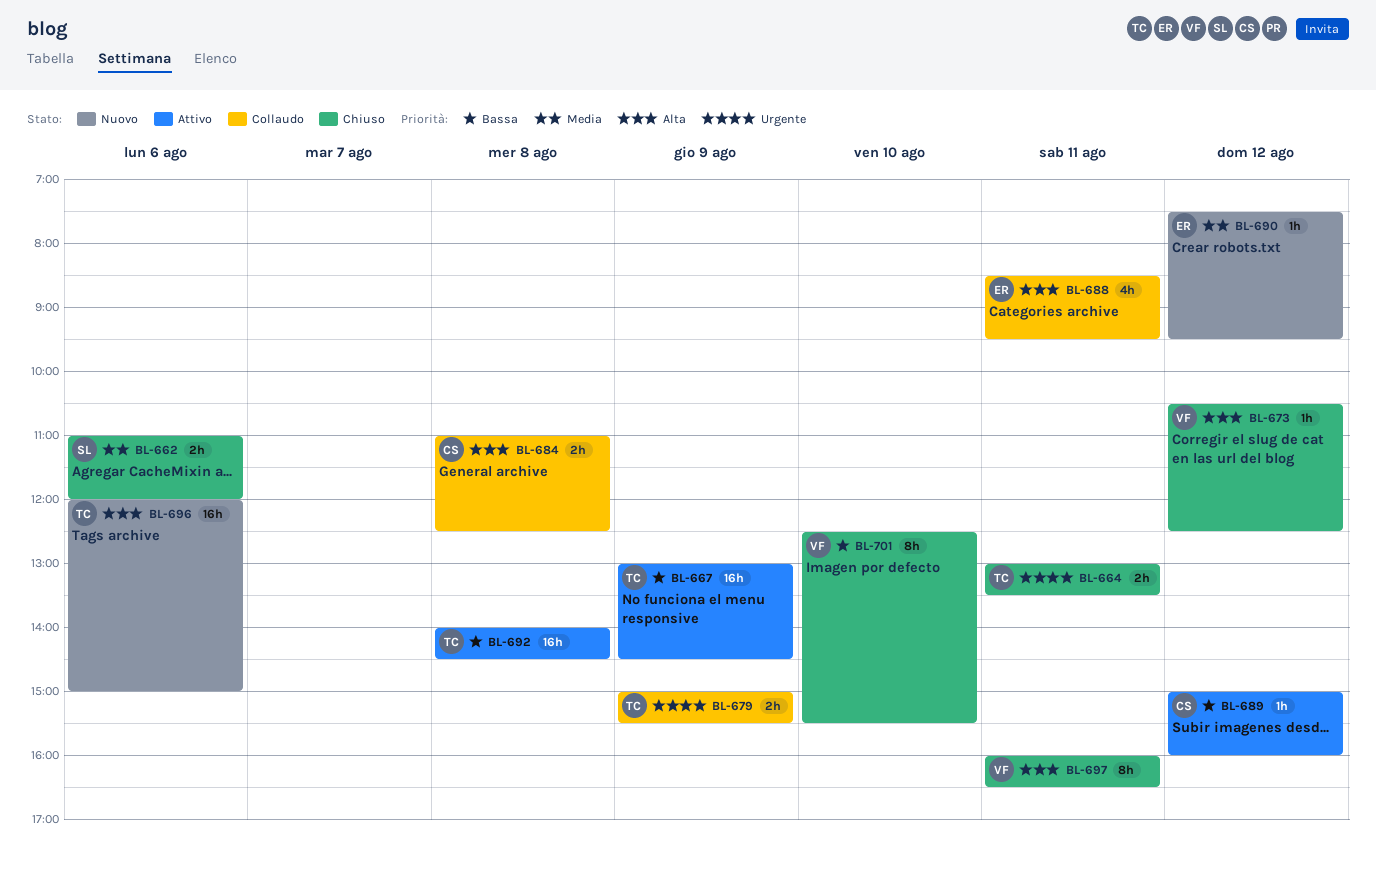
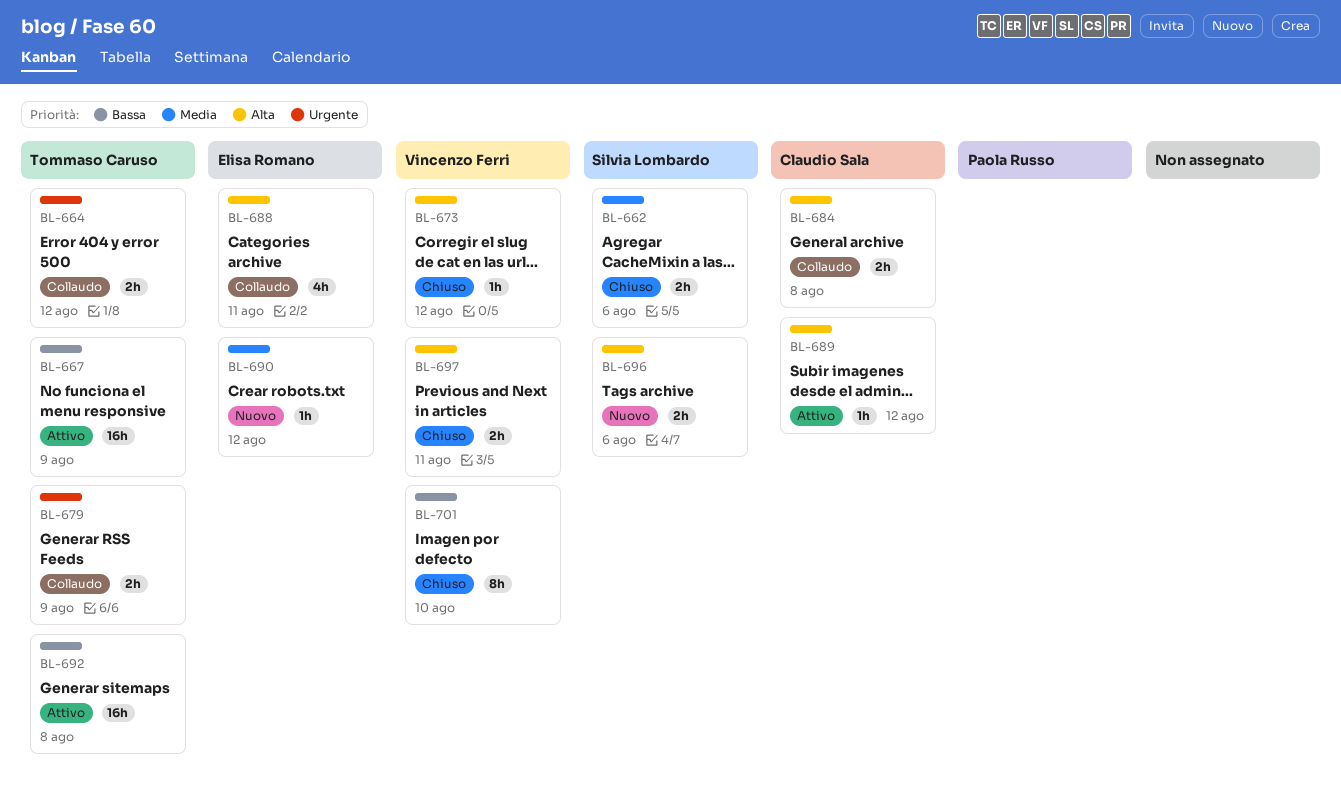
BL-664, status: Chiuso -> Collaudo
BL-664, day: Aug 11 -> Aug 12
BL-689, priority: Bassa -> Alta
BL-696, owner: Tommaso Caruso -> Silvia Lombardo
BL-696, estimate: 16h -> 2h
BL-697, estimate: 8h -> 2h

